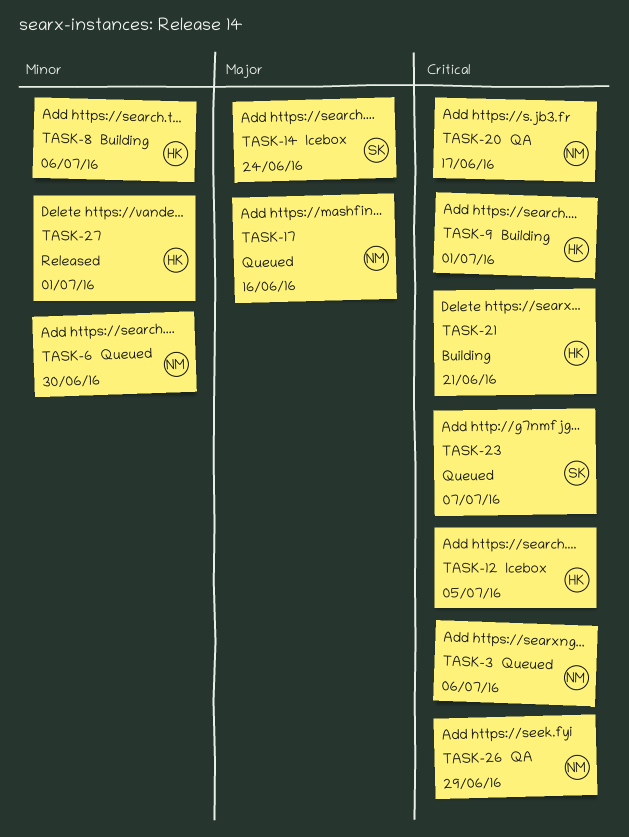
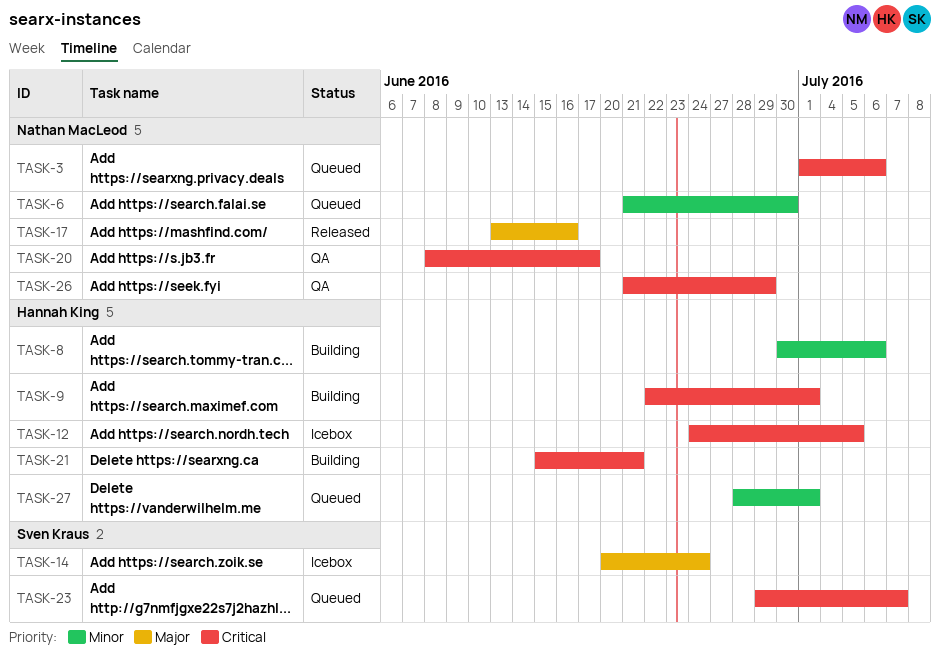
TASK-17, status: Queued -> Released
TASK-27, status: Released -> Queued

